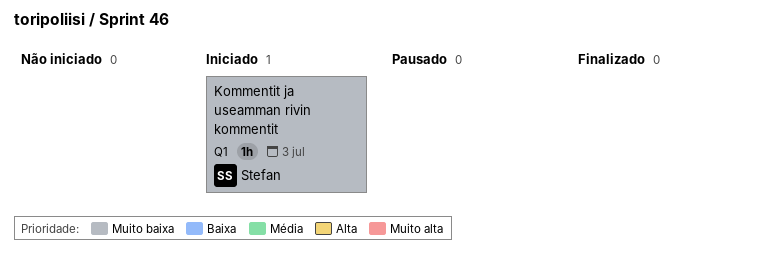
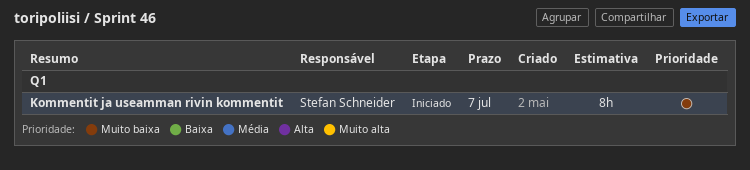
Kommentit ja useamman rivin kommentit, estimate: 1h -> 8h
Kommentit ja useamman rivin kommentit, due: Jul 3 -> Jul 7

